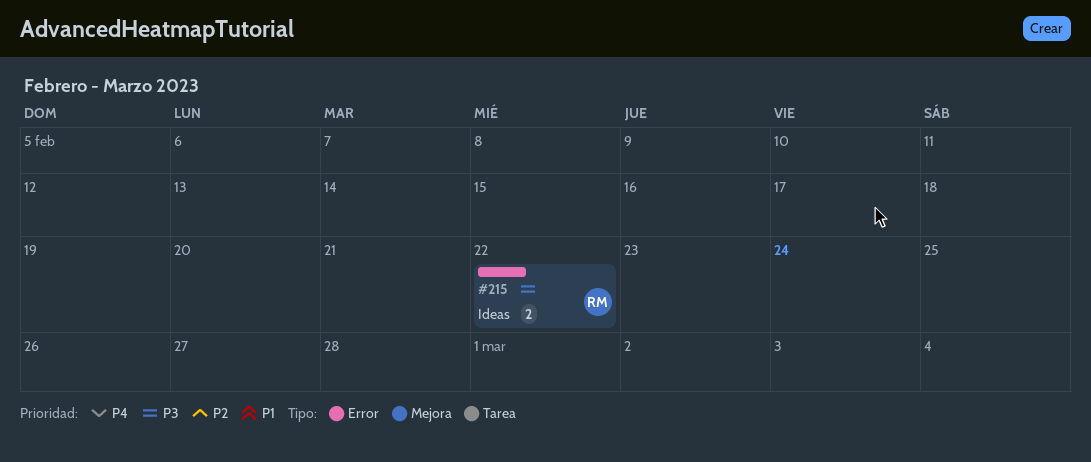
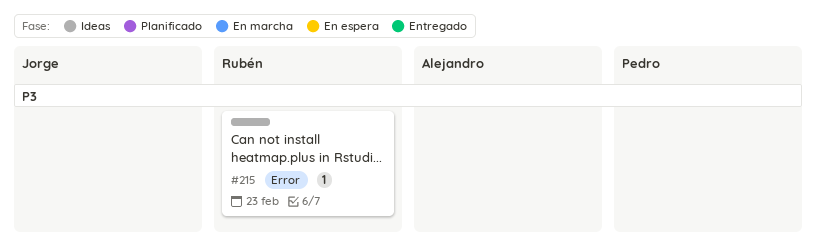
#215, estimate: 2 -> 1
#215, due: Feb 22 -> Feb 23

